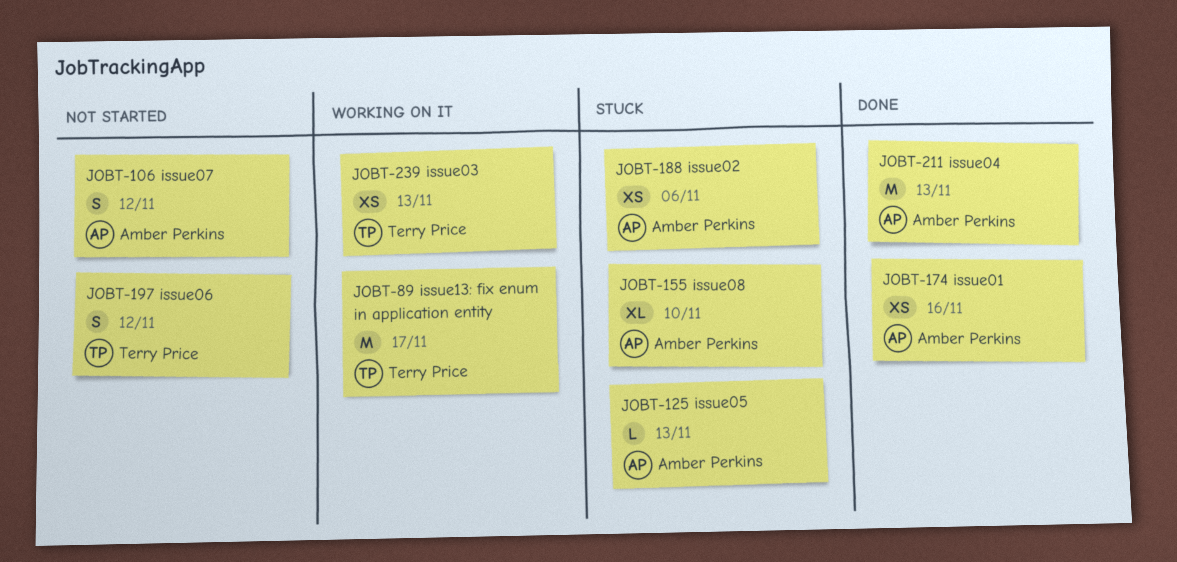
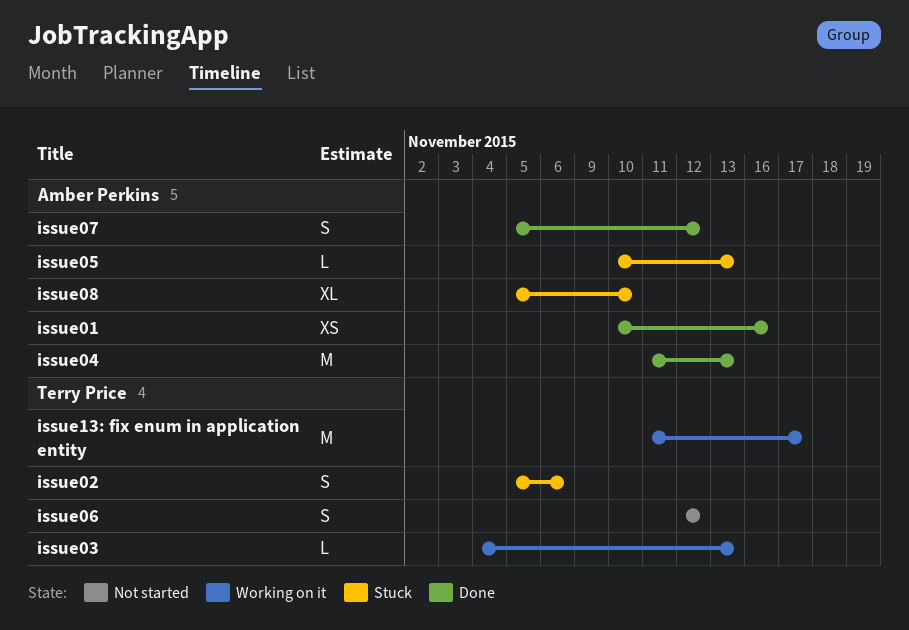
issue02, owner: Amber Perkins -> Terry Price
issue02, estimate: XS -> S
issue03, estimate: XS -> L
issue07, status: Not started -> Done

